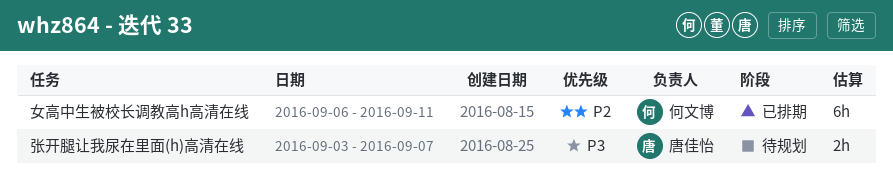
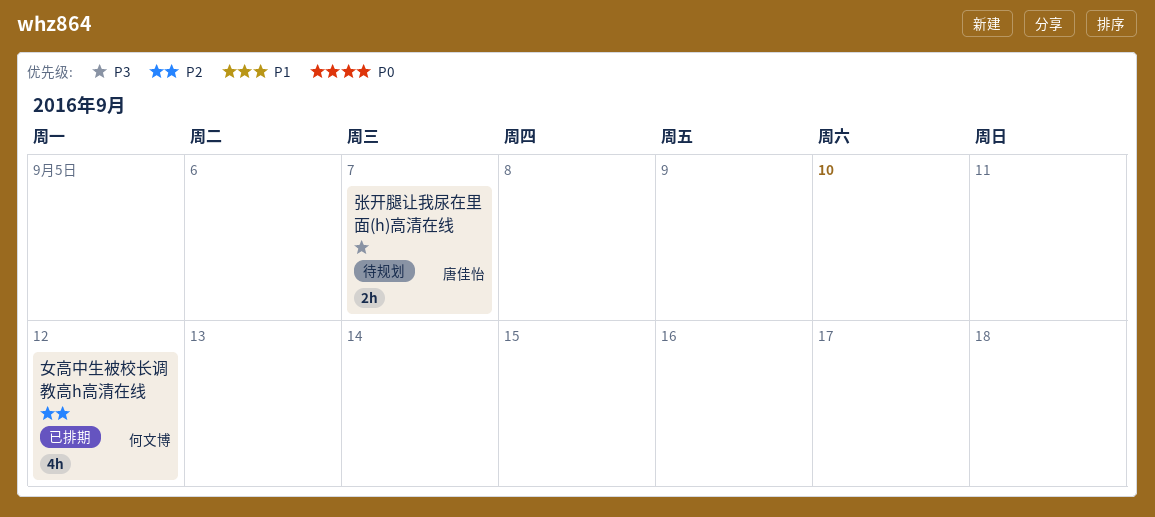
女高中生被校长调教高h高清在线, estimate: 6h -> 4h
女高中生被校长调教高h高清在线, due: Sep 11 -> Sep 12

